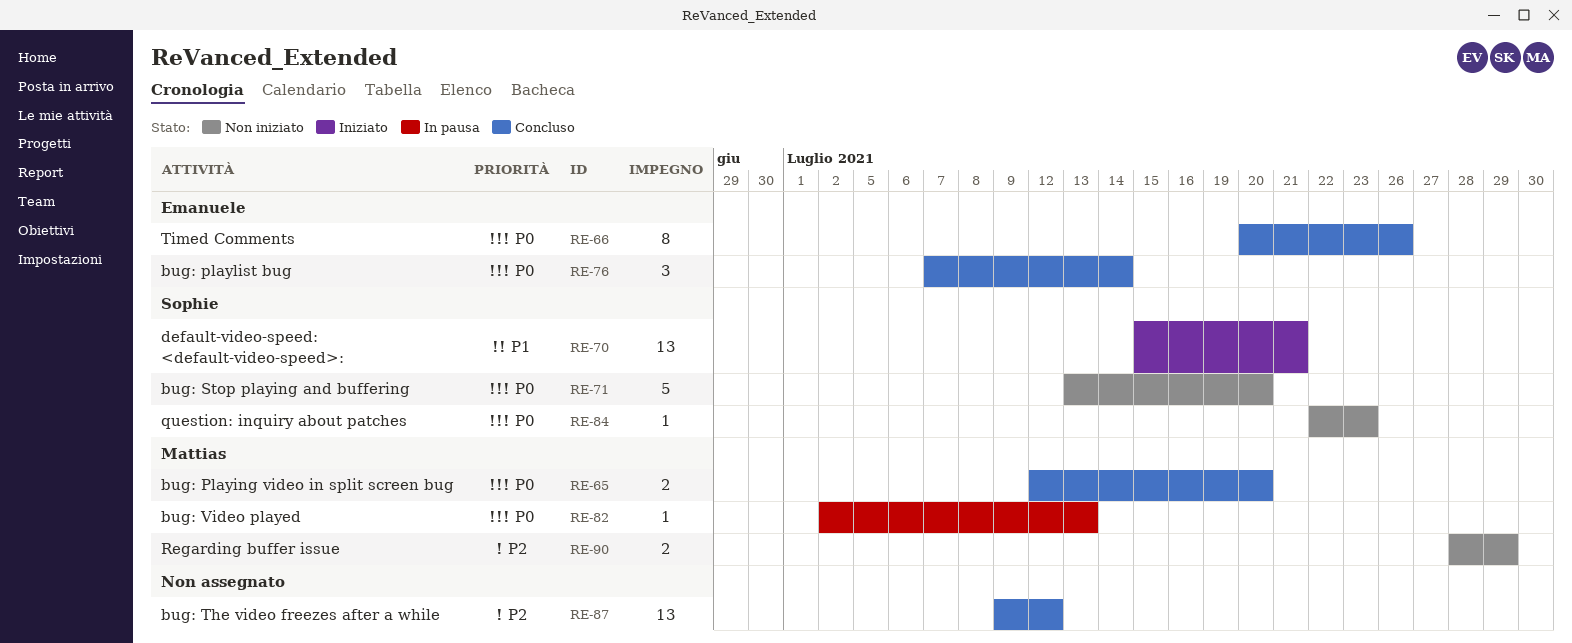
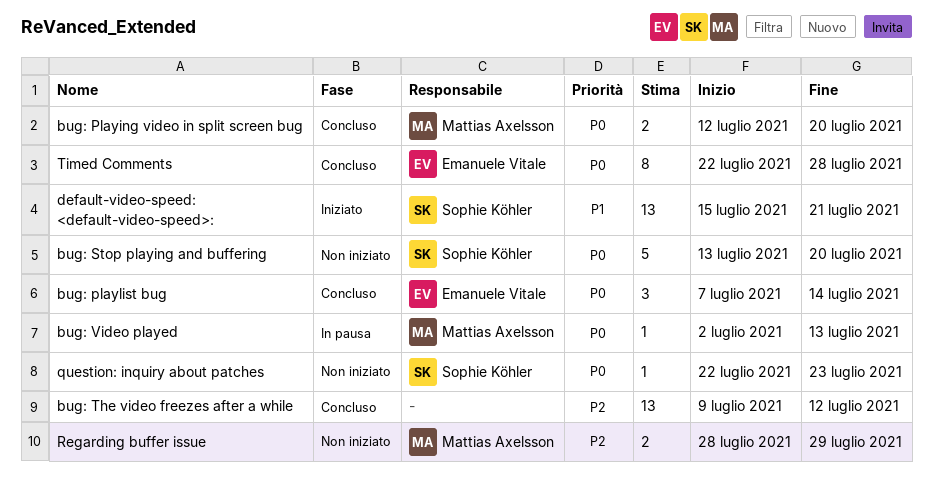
Timed Comments, start: Jul 20 -> Jul 22
Timed Comments, due: Jul 26 -> Jul 28

